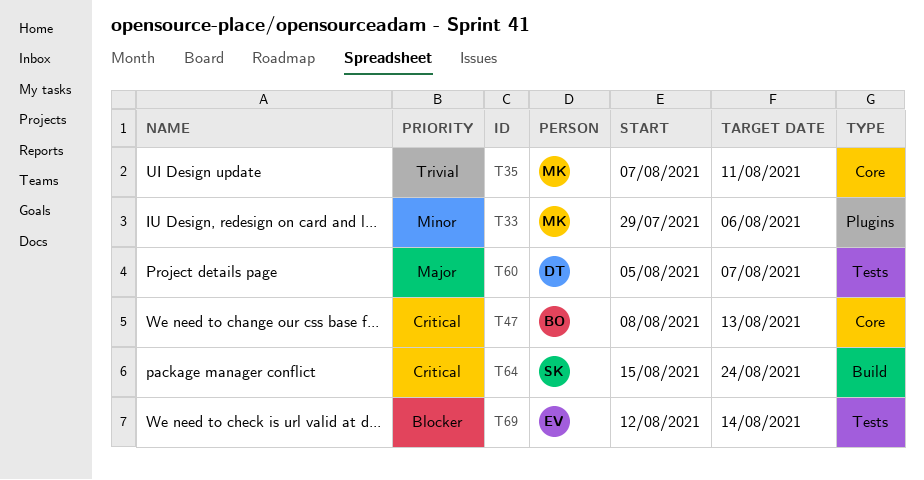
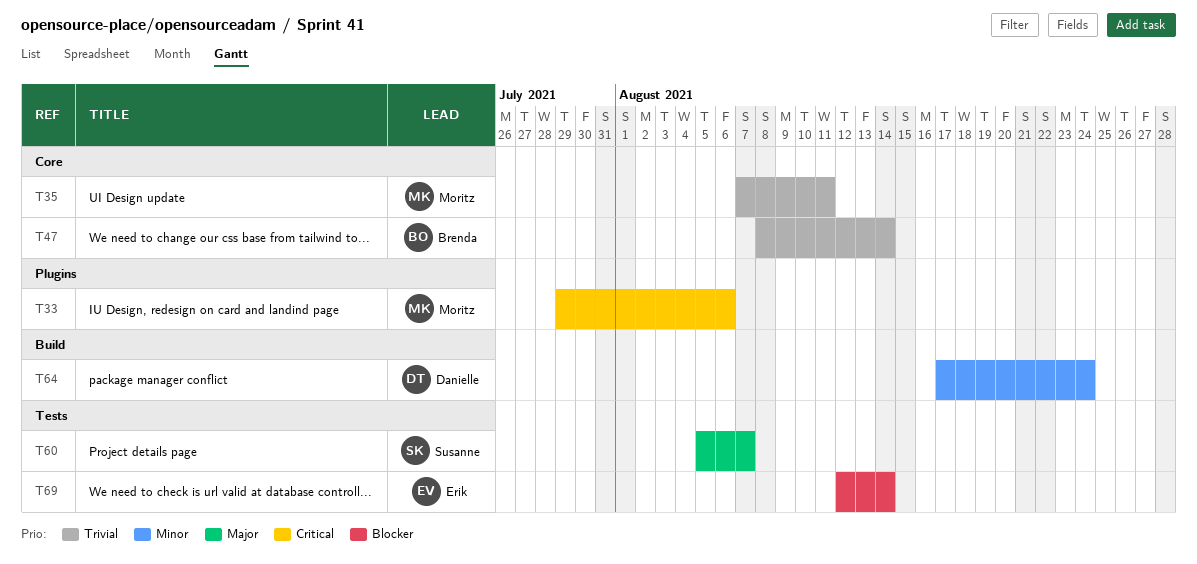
T33, priority: Minor -> Critical
T47, priority: Critical -> Trivial
T47, due: Aug 13 -> Aug 14
T60, owner: Danielle -> Susanne
T64, owner: Susanne -> Danielle
T64, priority: Critical -> Minor
T64, start: Aug 15 -> Aug 17

